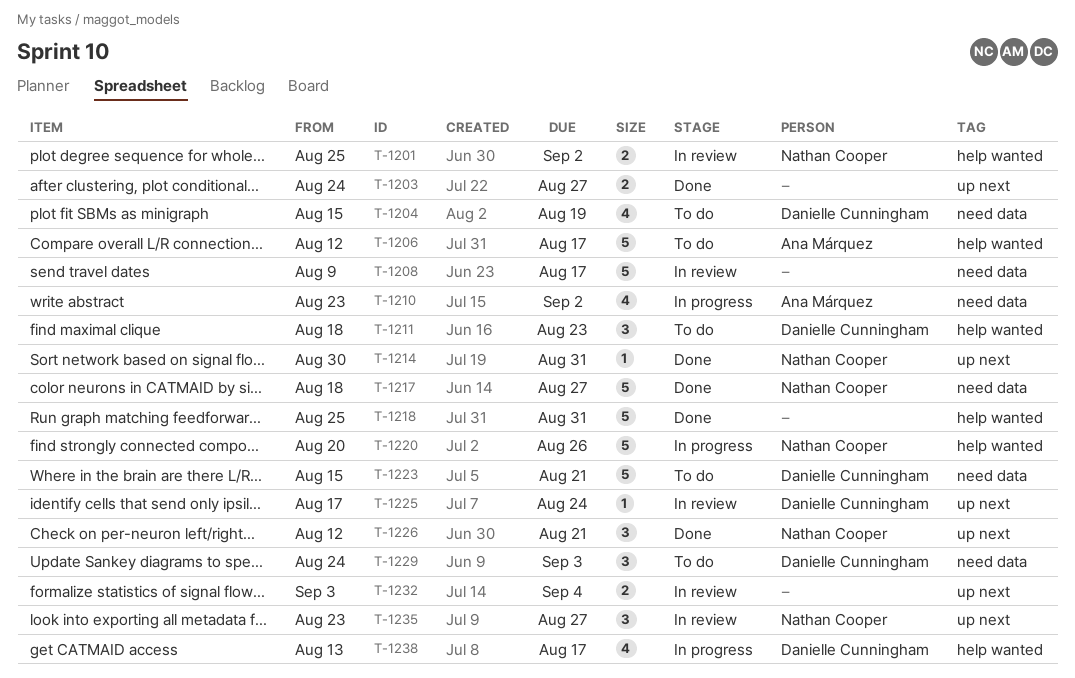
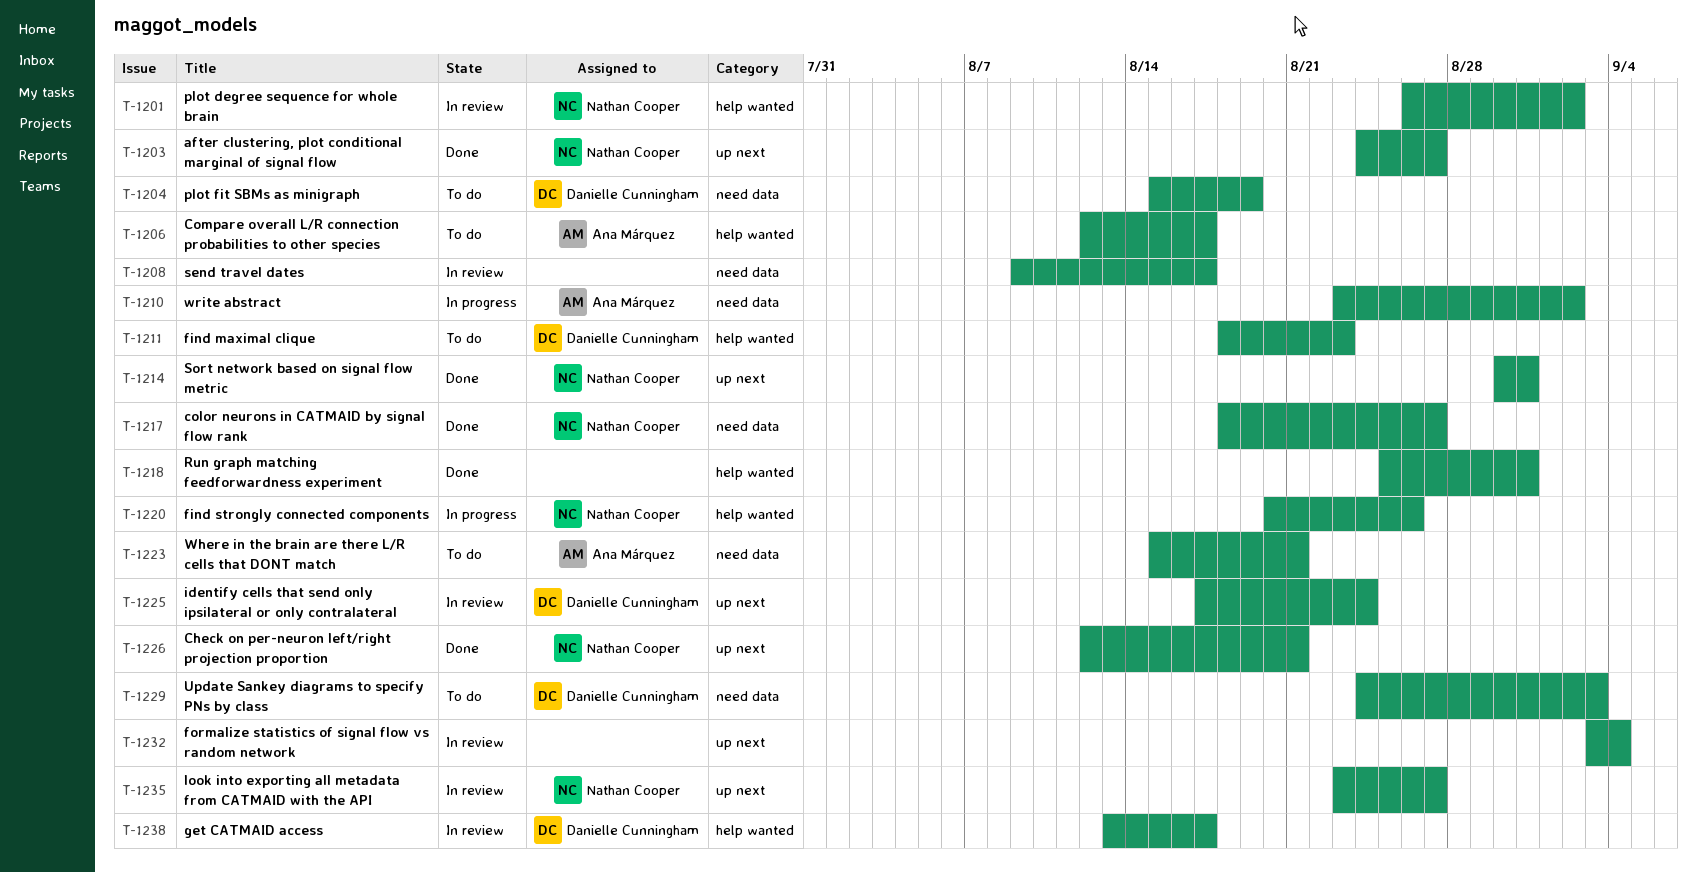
T-1201, start: Aug 25 -> Aug 26
T-1203, owner: none -> Nathan Cooper
T-1223, owner: Danielle Cunningham -> Ana Márquez
T-1238, status: In progress -> In review

